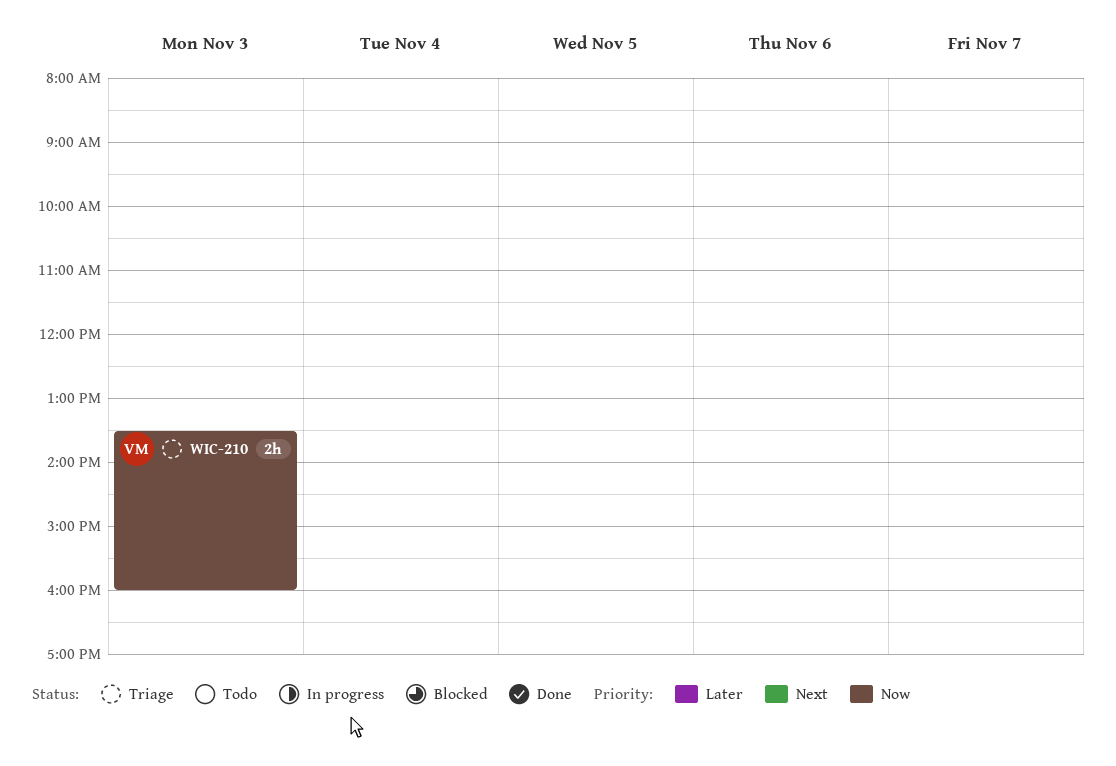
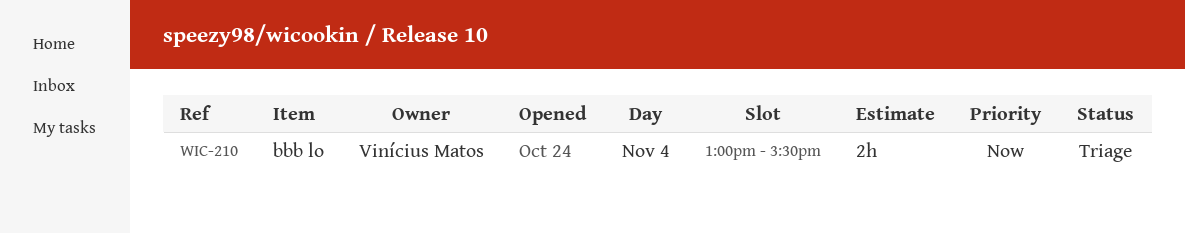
WIC-210, day: Nov 3 -> Nov 4
WIC-210, begins: 13:30 -> 13:00
WIC-210, ends: 16:00 -> 15:30

